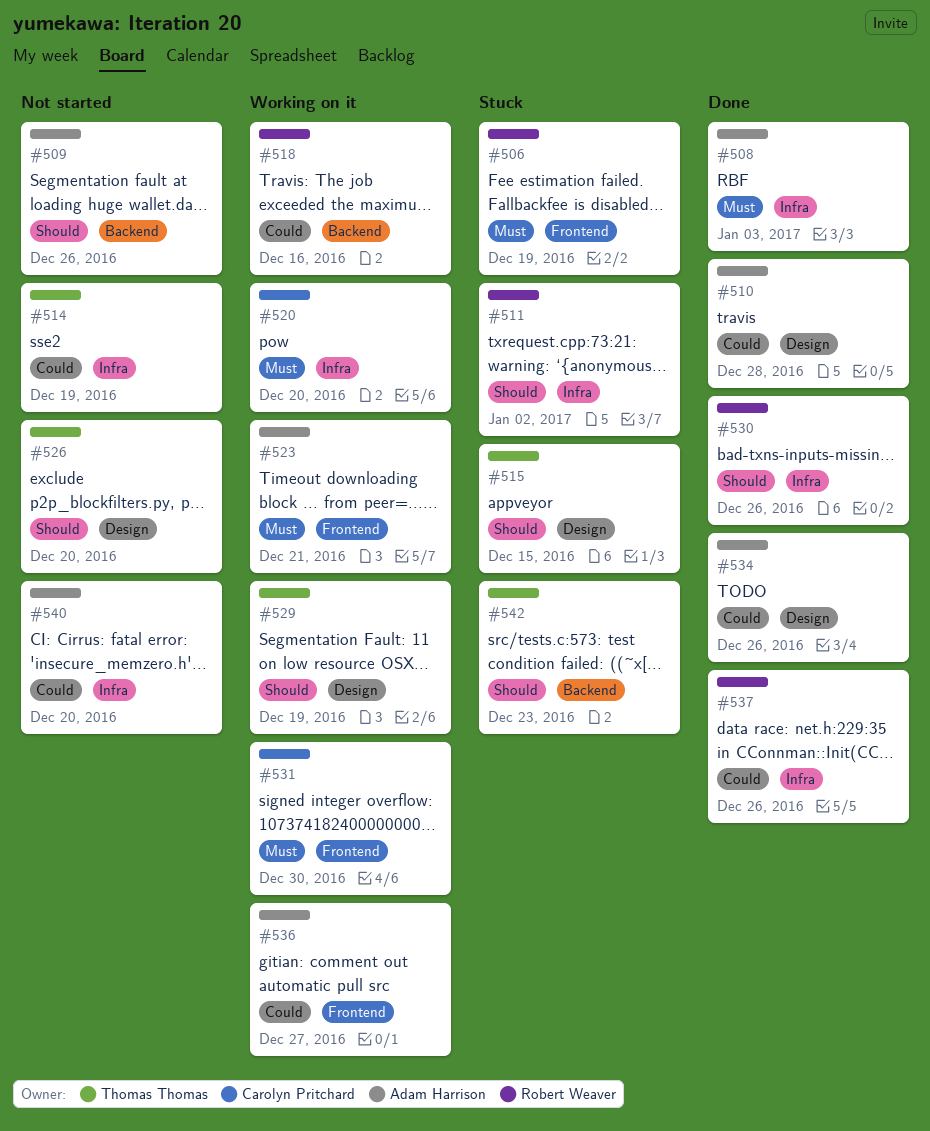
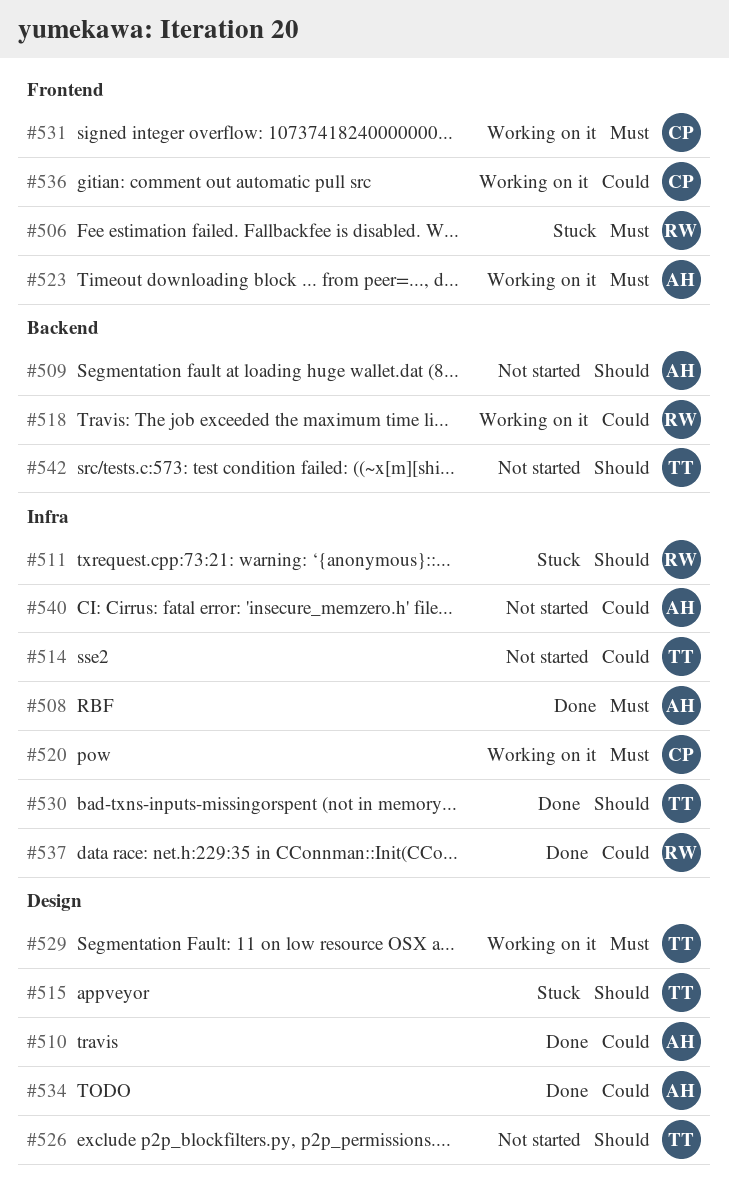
#529, priority: Should -> Must
#530, owner: Robert Weaver -> Thomas Thomas
#536, owner: Adam Harrison -> Carolyn Pritchard
#542, status: Stuck -> Not started

